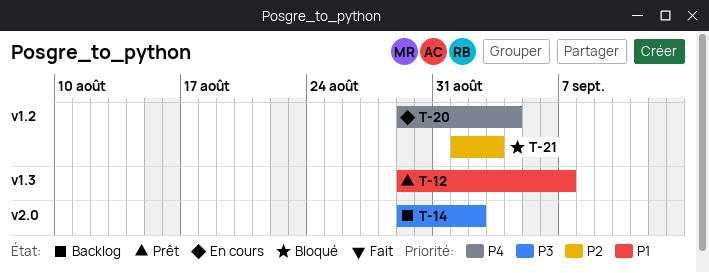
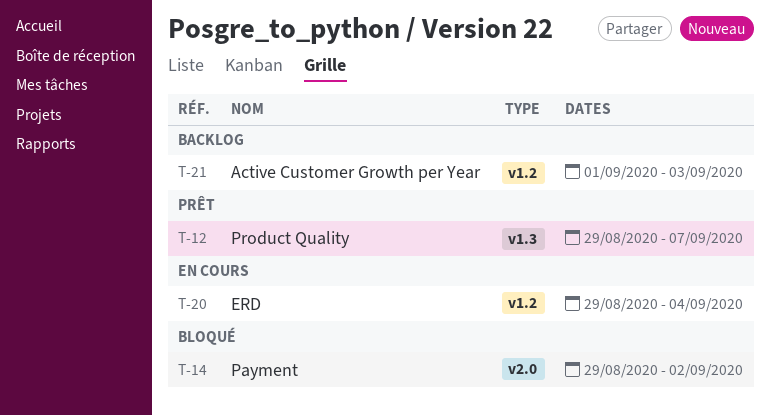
T-14, status: Backlog -> Bloqué
T-21, status: Bloqué -> Backlog

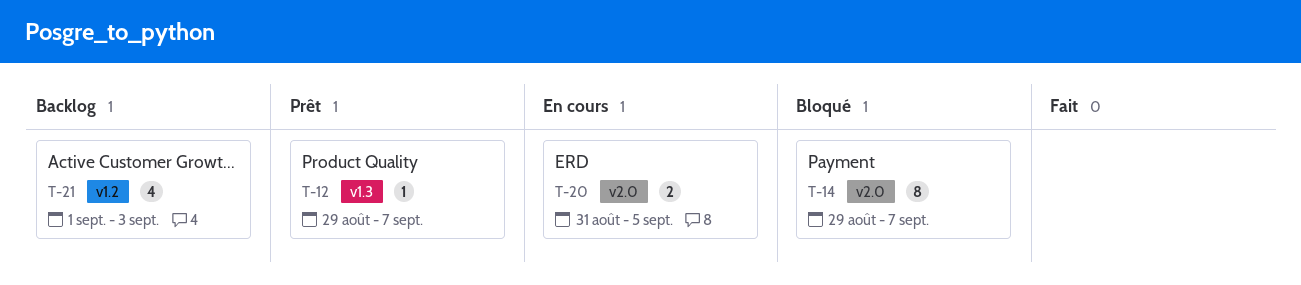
T-14, due: Sep 2 -> Sep 7
T-20, label: v1.2 -> v2.0
T-20, start: Aug 29 -> Aug 31
T-20, due: Sep 4 -> Sep 5

